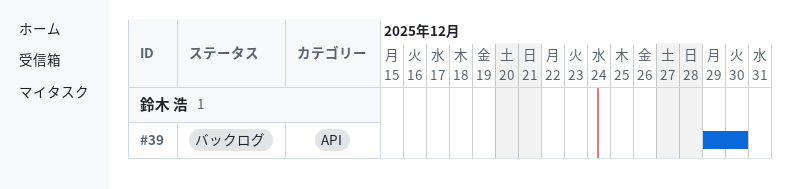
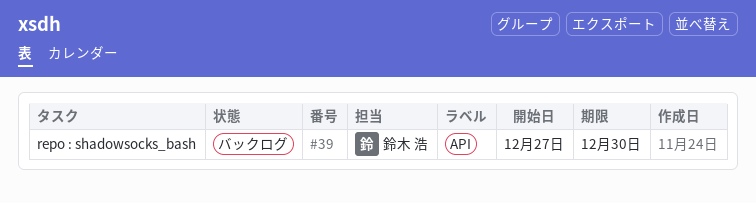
#39, start: Dec 29 -> Dec 27

